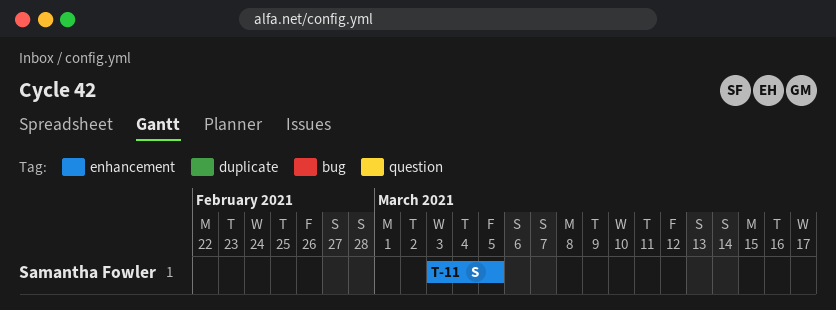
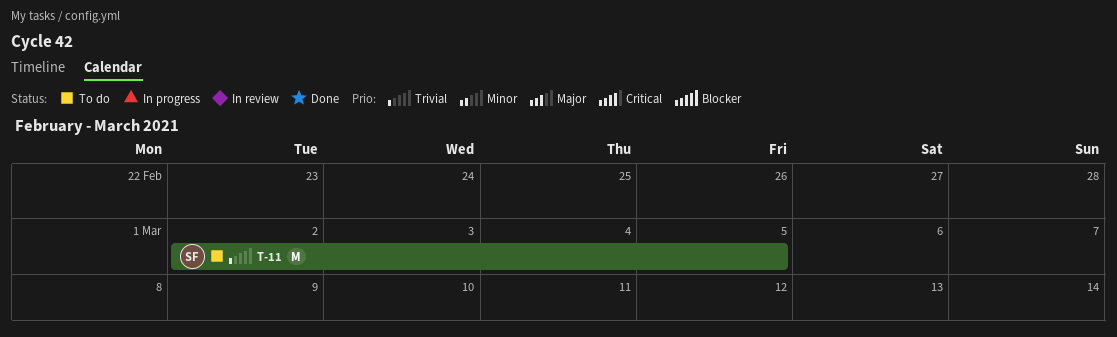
T-11, estimate: S -> M
T-11, start: Mar 3 -> Mar 2

